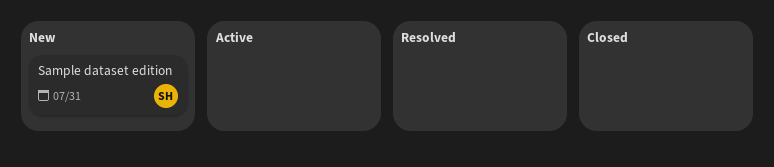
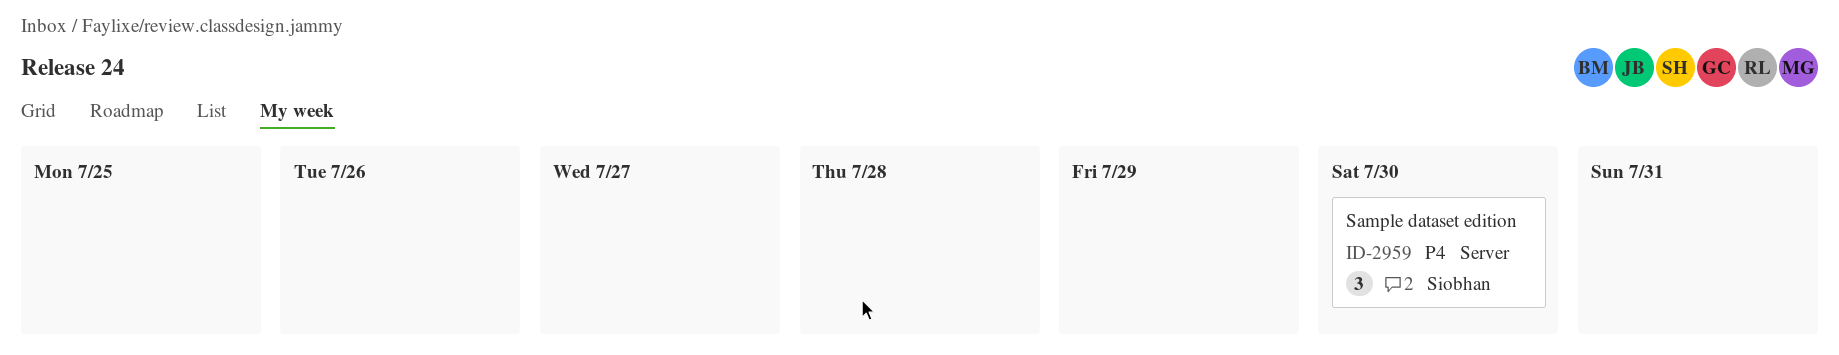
Sample dataset edition, due: Jul 31 -> Jul 30

